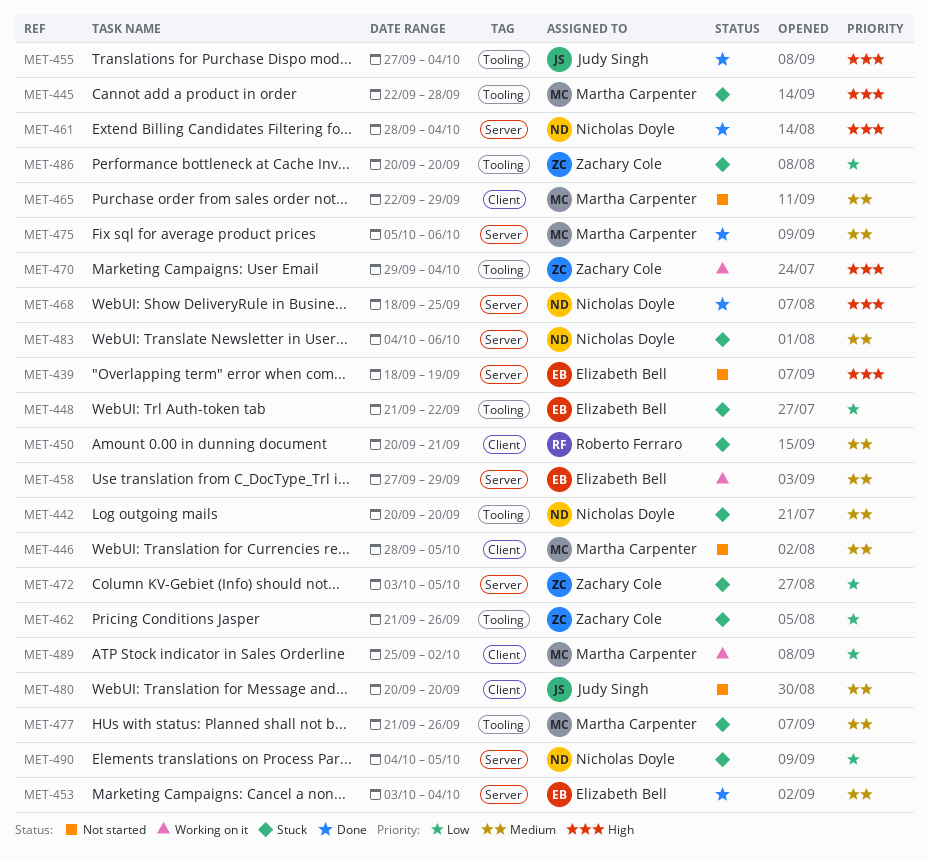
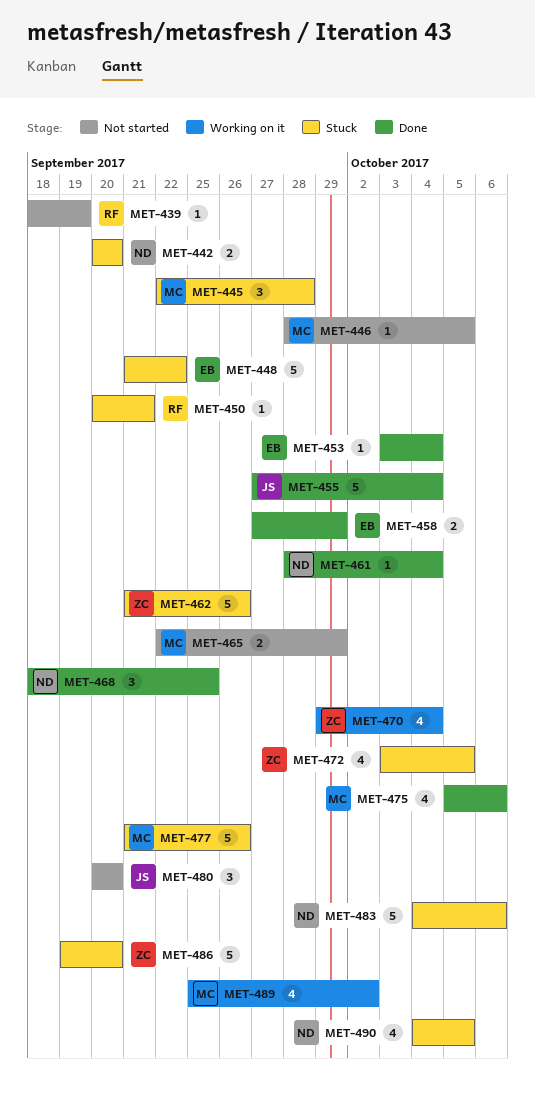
MET-439, owner: Elizabeth Bell -> Roberto Ferraro
MET-458, status: Working on it -> Done
MET-486, start: Sep 20 -> Sep 19

